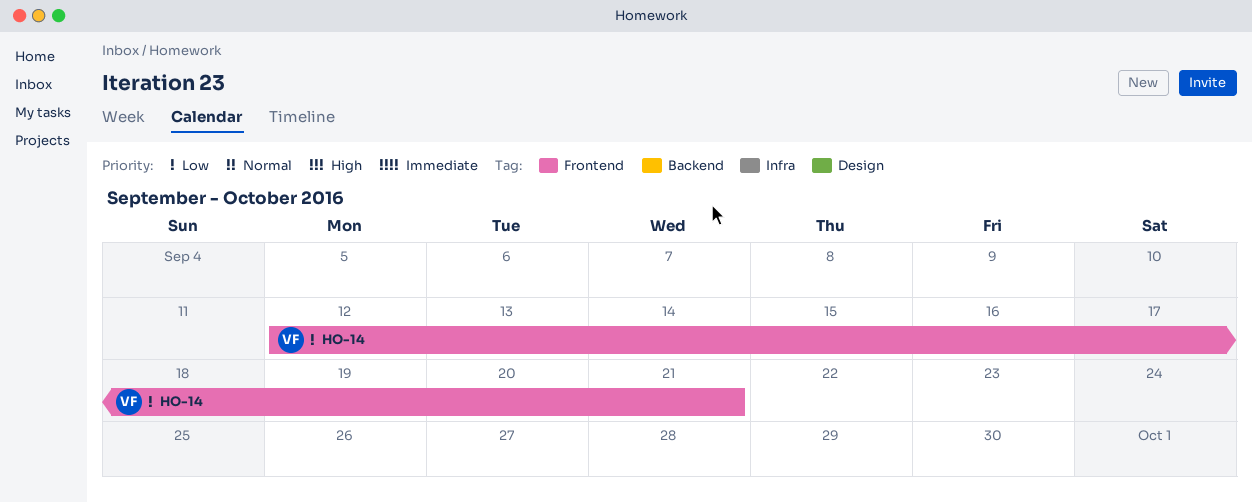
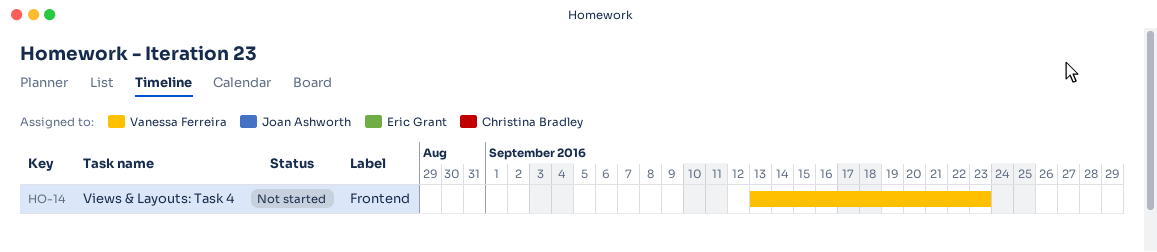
HO-14, start: Sep 12 -> Sep 13
HO-14, due: Sep 21 -> Sep 23

